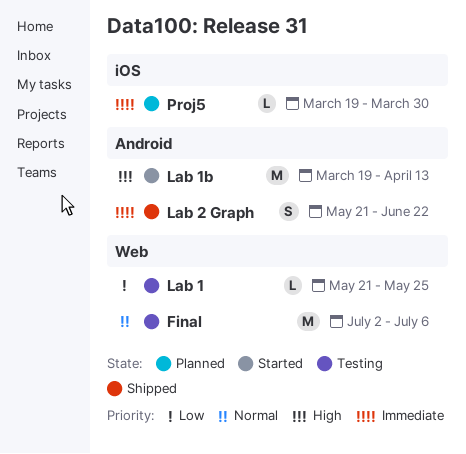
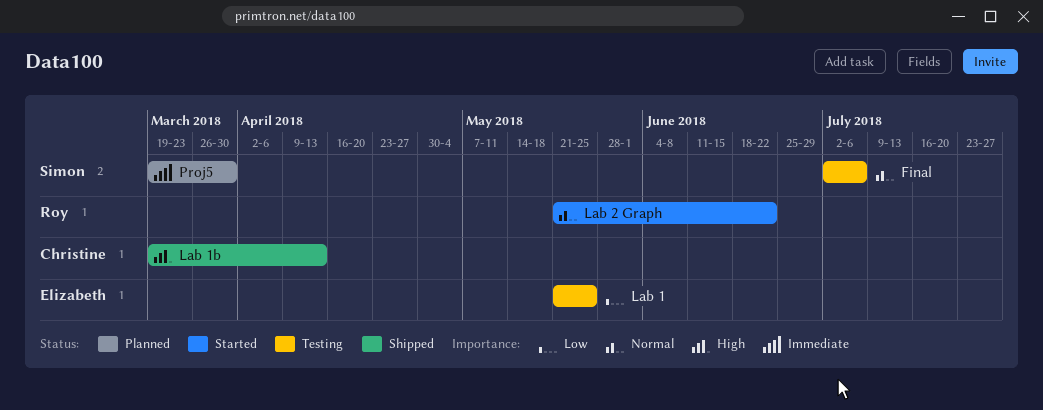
Lab 1b, status: Started -> Shipped
Lab 2 Graph, status: Shipped -> Started
Lab 2 Graph, priority: Immediate -> Normal

